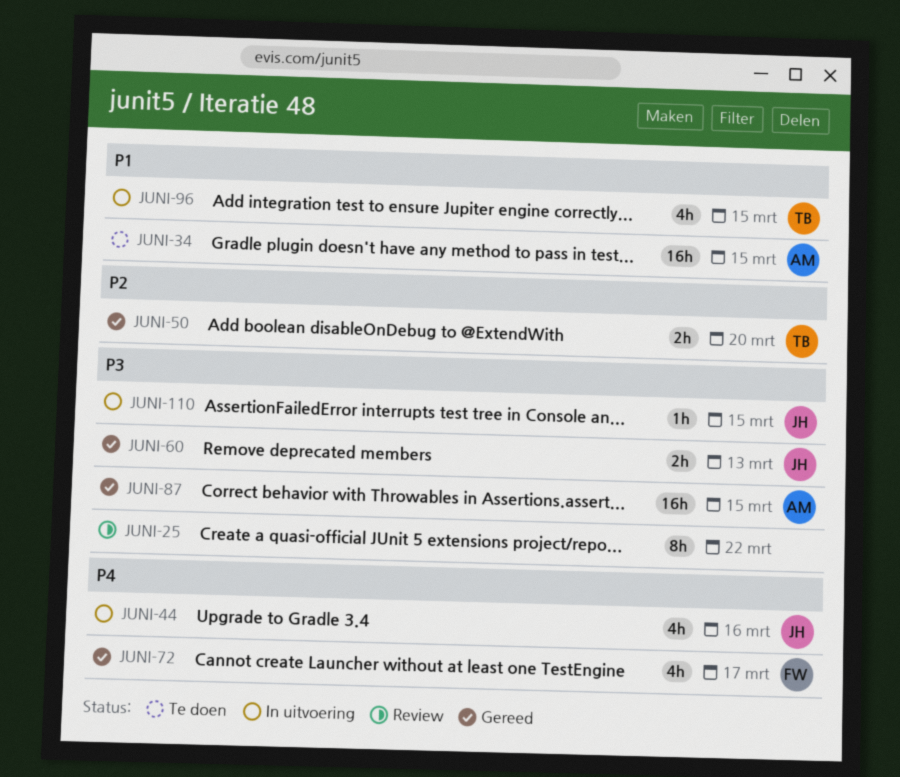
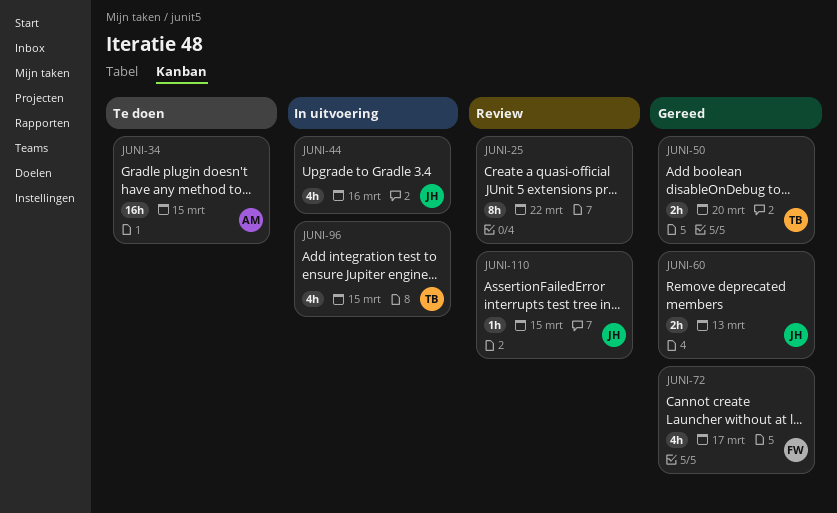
JUNI-87: present -> none
JUNI-110, status: In uitvoering -> Review

